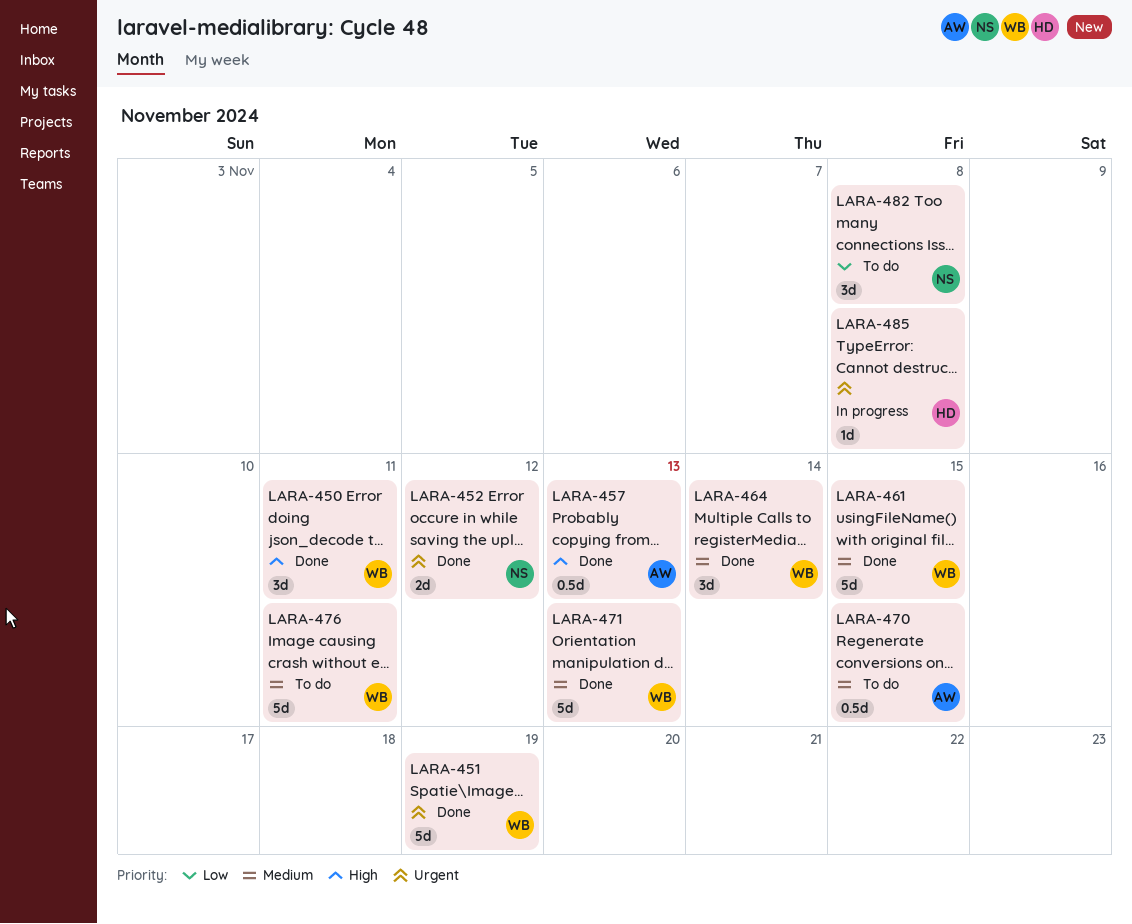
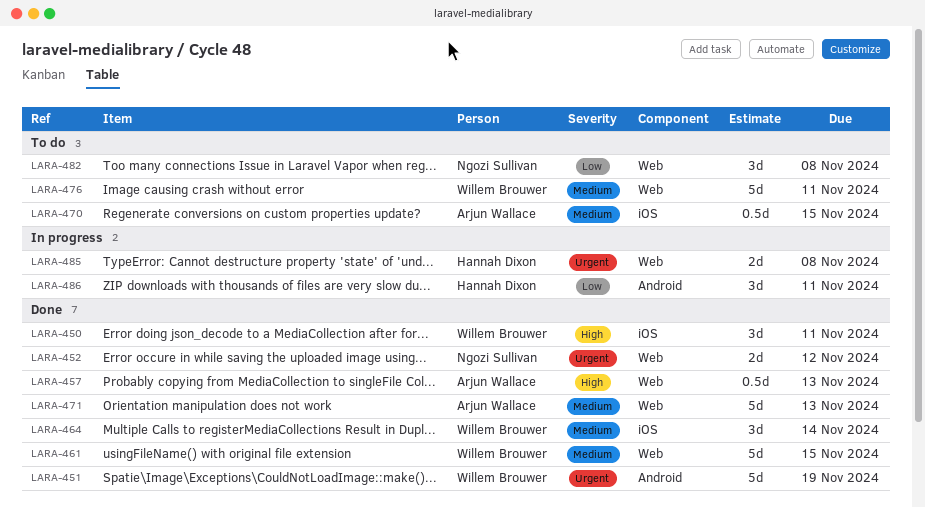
LARA-471, owner: Willem Brouwer -> Arjun Wallace
LARA-485, estimate: 1d -> 2d
LARA-486: none -> present

